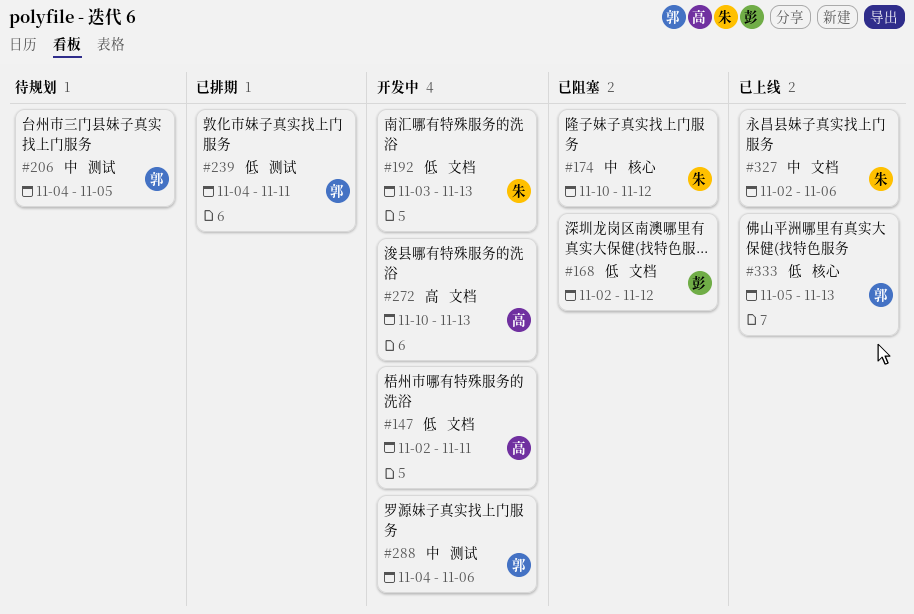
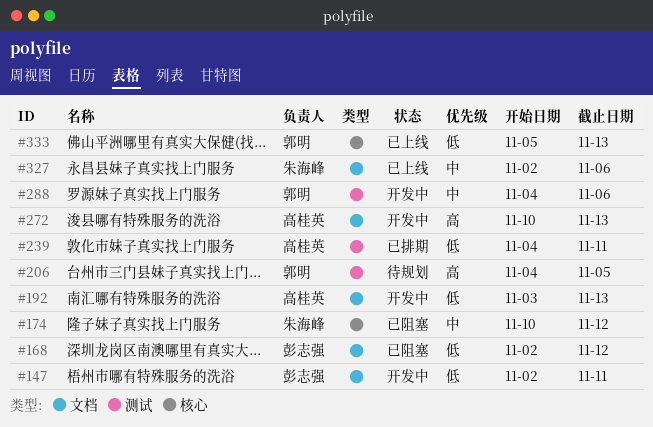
#147, owner: 高桂英 -> 彭志强
#192, owner: 朱海峰 -> 高桂英
#206, priority: 中 -> 高
#239, owner: 郭明 -> 高桂英

